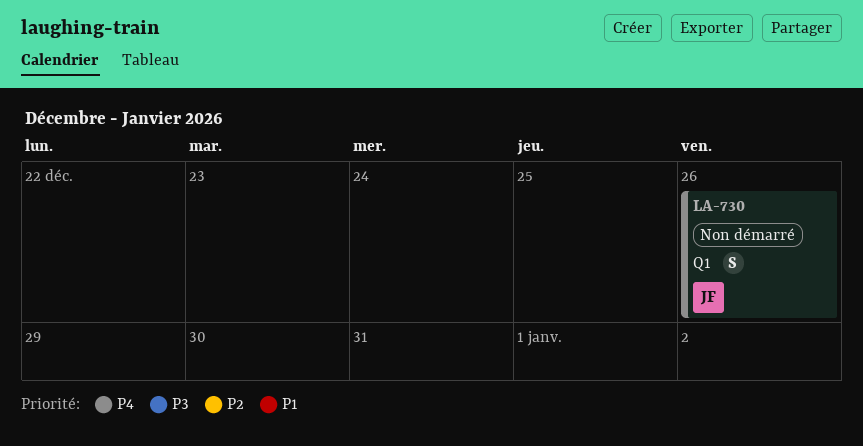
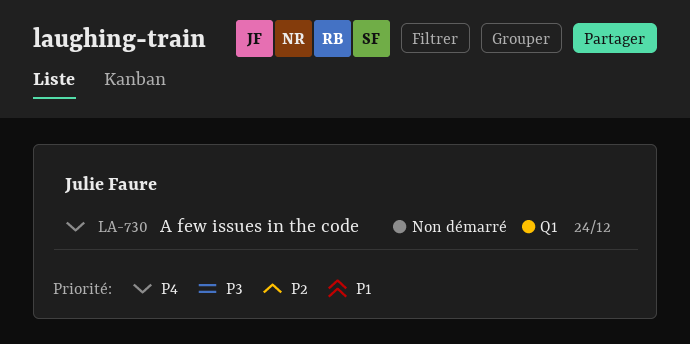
LA-730, due: Dec 26 -> Dec 24

